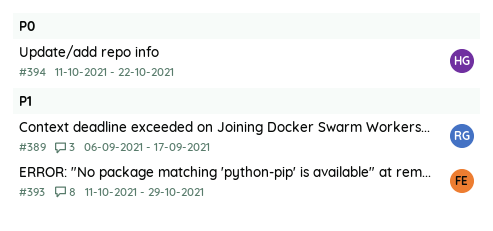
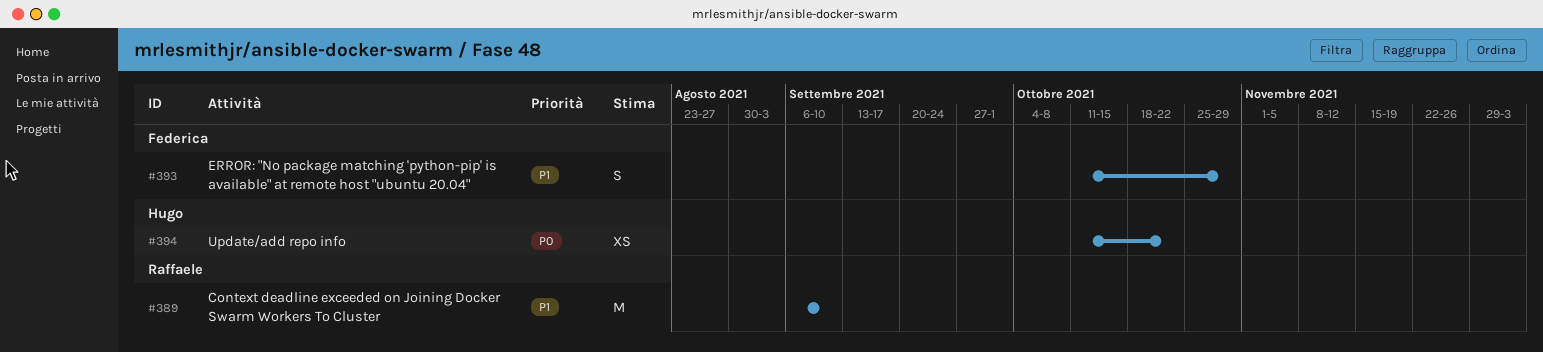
#389, due: Sep 17 -> Sep 10

